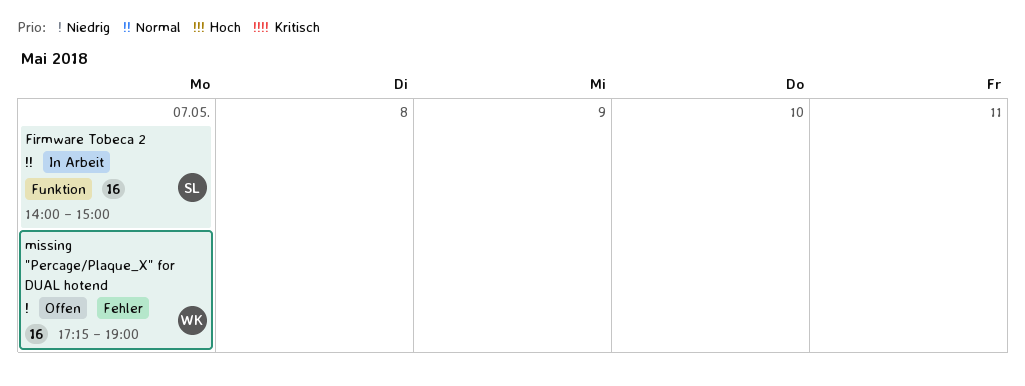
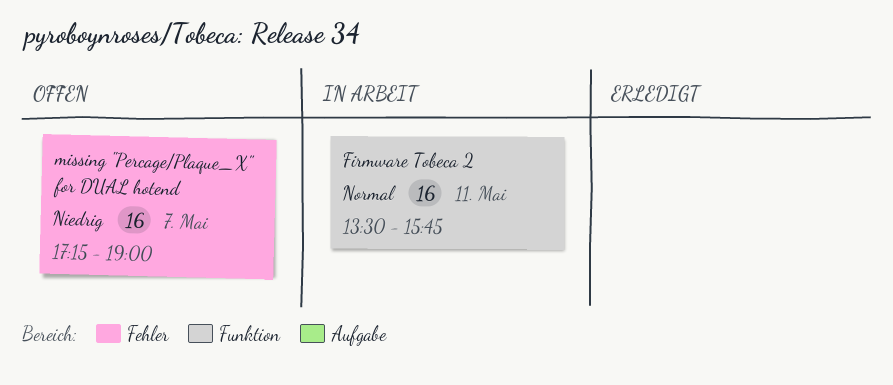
Firmware Tobeca 2, day: May 7 -> May 11
Firmware Tobeca 2, begins: 14:00 -> 13:30
Firmware Tobeca 2, ends: 15:00 -> 15:45

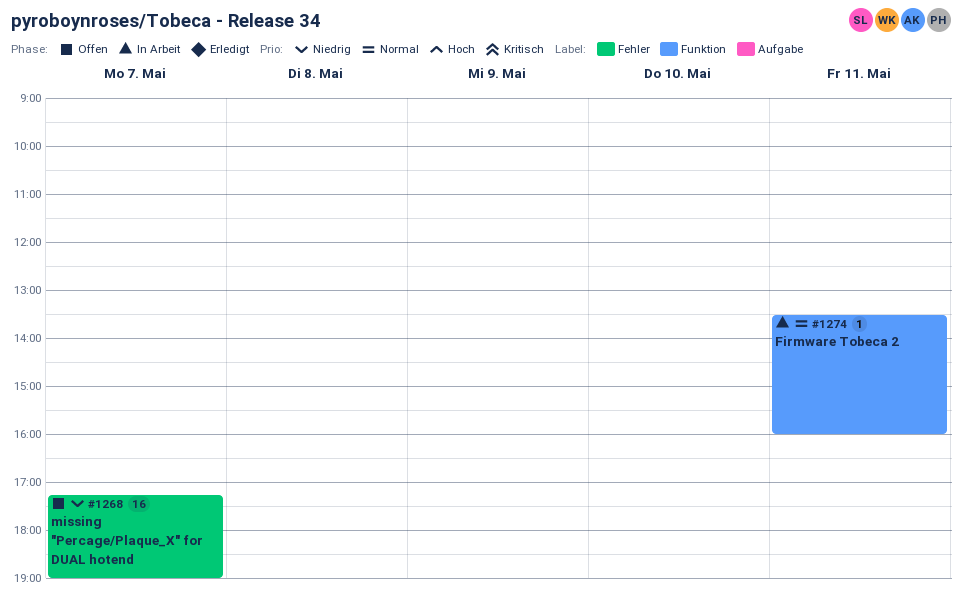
Firmware Tobeca 2, estimate: 16 -> 1
Firmware Tobeca 2, ends: 15:45 -> 16:00

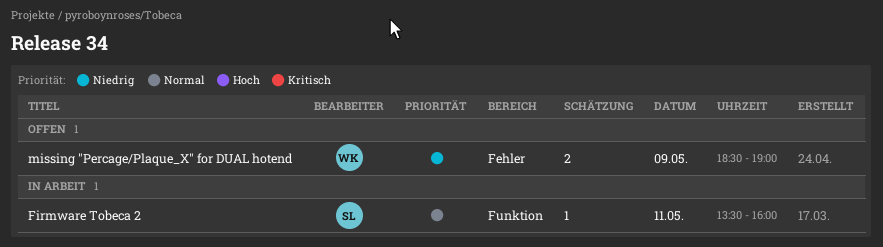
missing "Percage/Plaque_X" for DUAL hotend, estimate: 16 -> 2
missing "Percage/Plaque_X" for DUAL hotend, day: May 7 -> May 9
missing "Percage/Plaque_X" for DUAL hotend, begins: 17:15 -> 18:30

